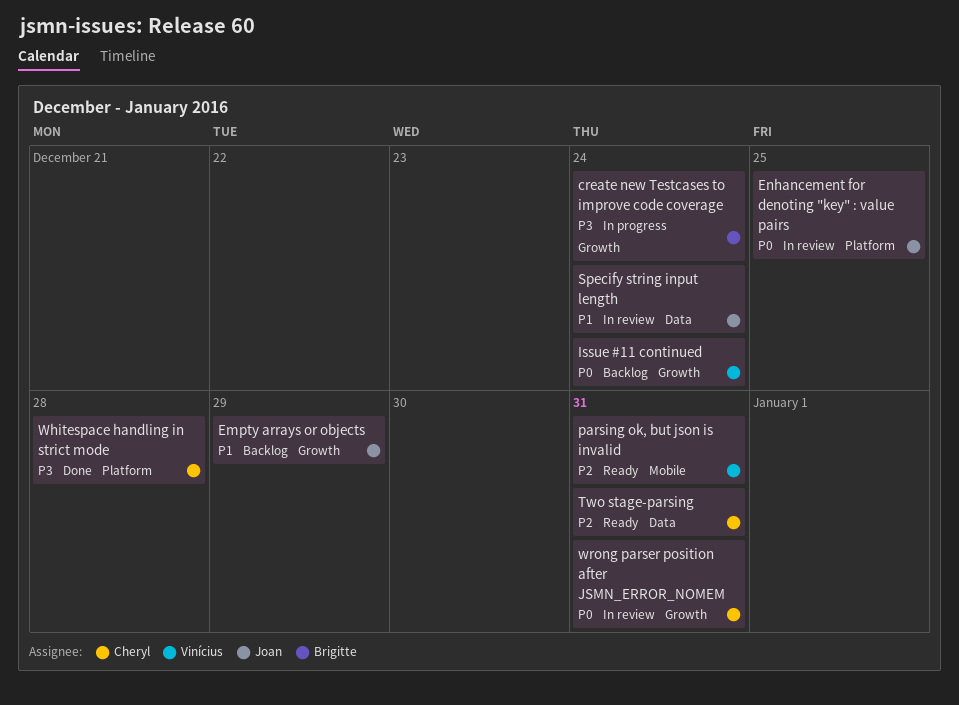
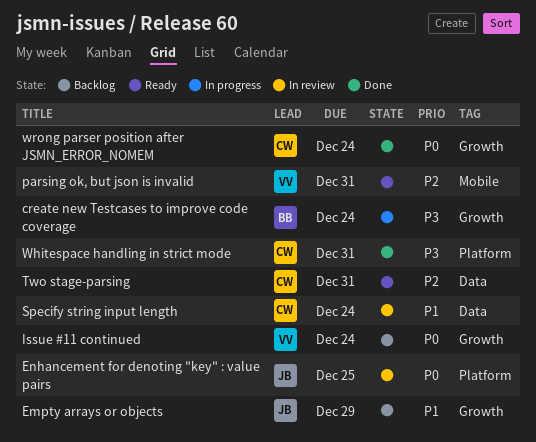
Specify string input length, owner: Joan -> Cheryl
Whitespace handling in strict mode, due: Dec 28 -> Dec 31
wrong parser position after JSMN_ERROR_NOMEM, status: In review -> Done
wrong parser position after JSMN_ERROR_NOMEM, due: Dec 31 -> Dec 24

